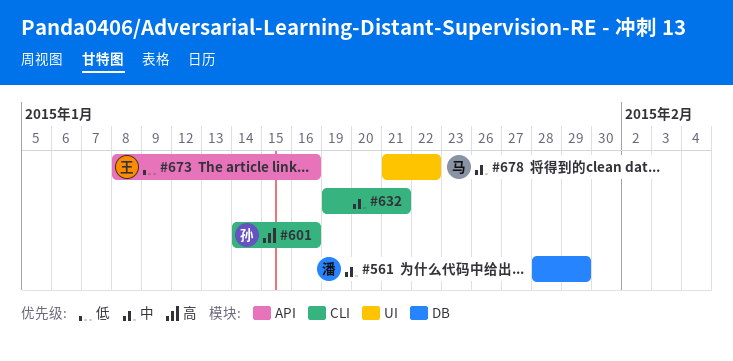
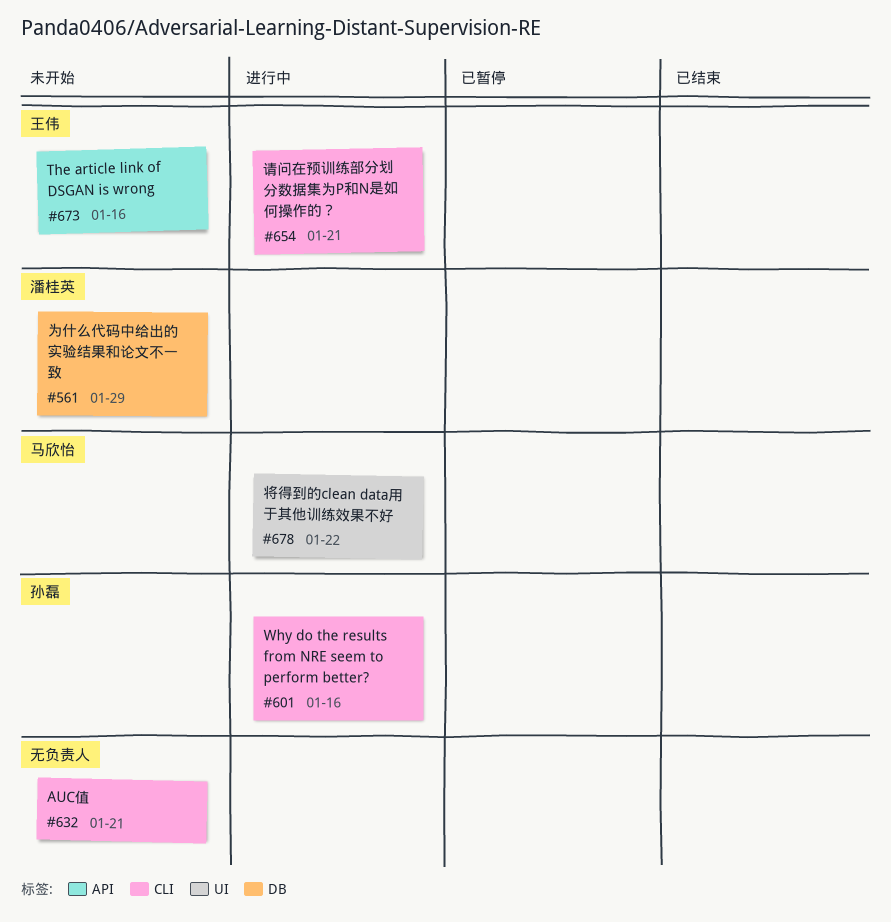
#654: none -> present

